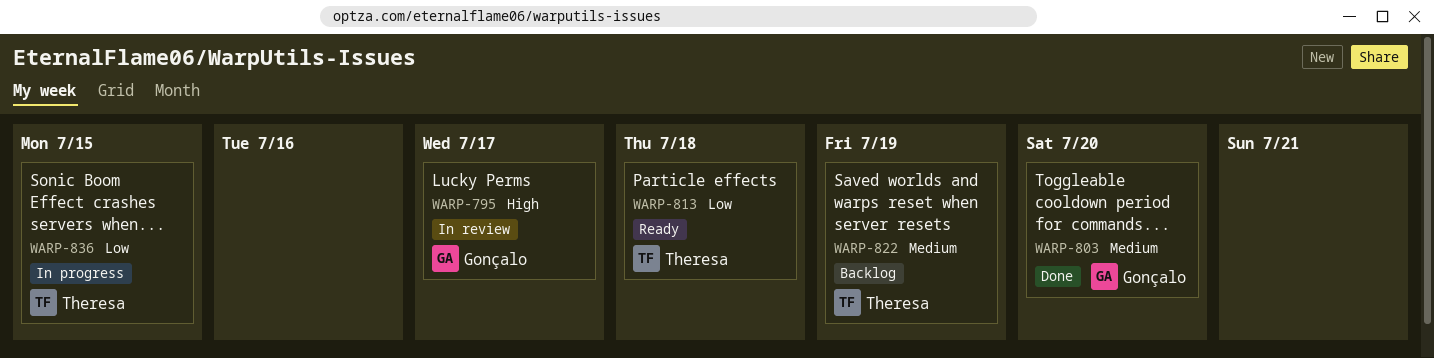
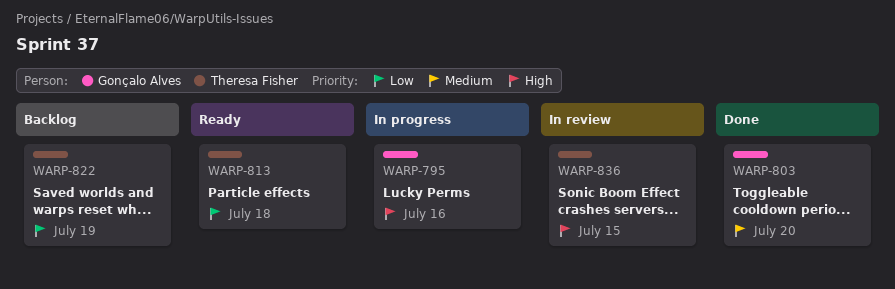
WARP-795, status: In review -> In progress
WARP-795, due: Jul 17 -> Jul 16
WARP-822, priority: Medium -> Low
WARP-836, status: In progress -> In review
WARP-836, priority: Low -> High

